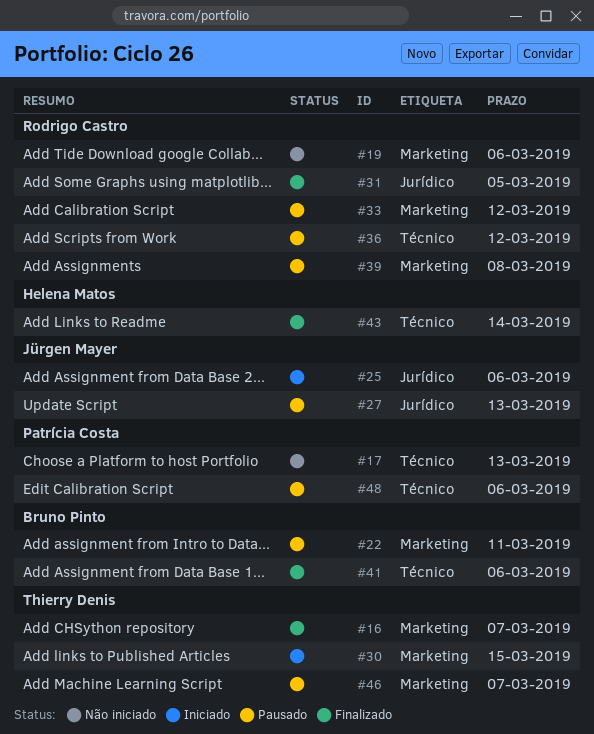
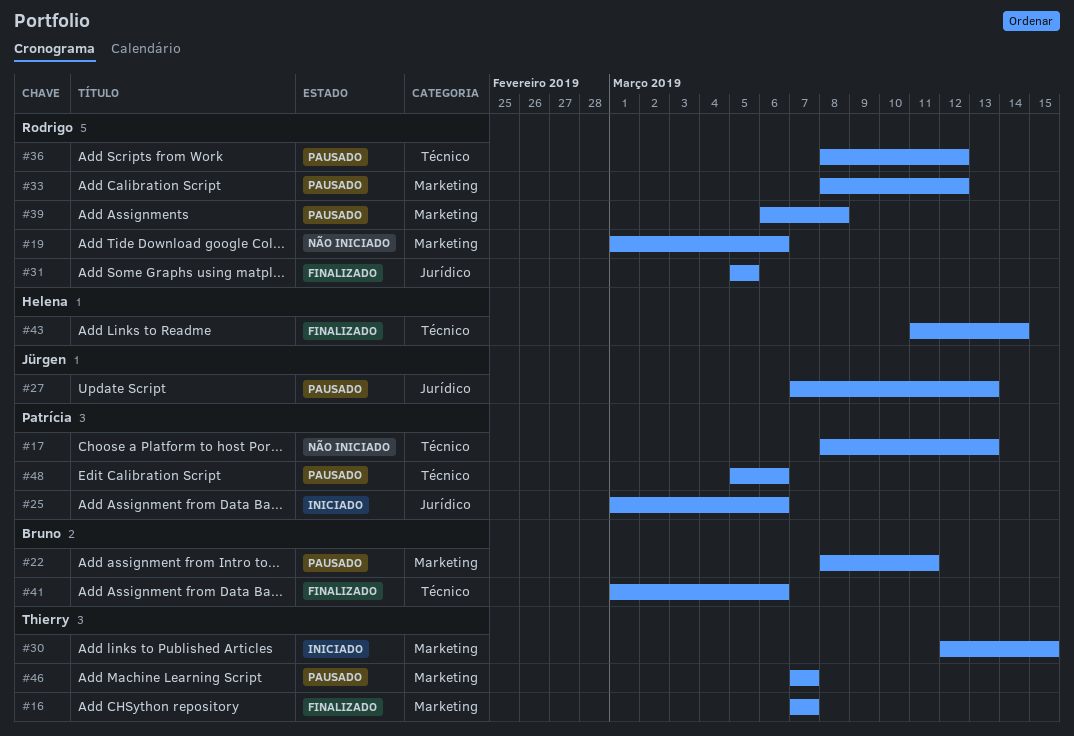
#25, owner: Jürgen Mayer -> Patrícia Costa

